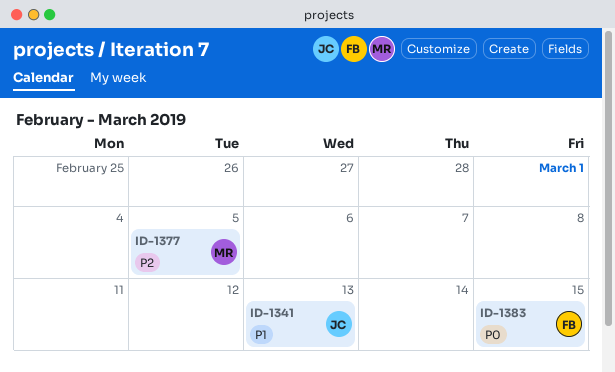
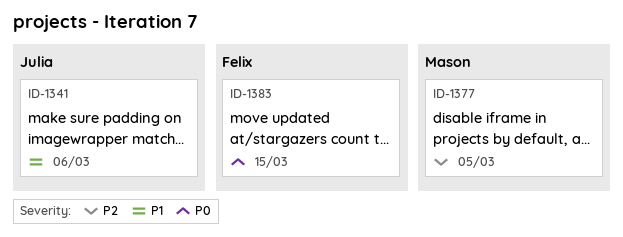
ID-1341, due: Mar 13 -> Mar 6

